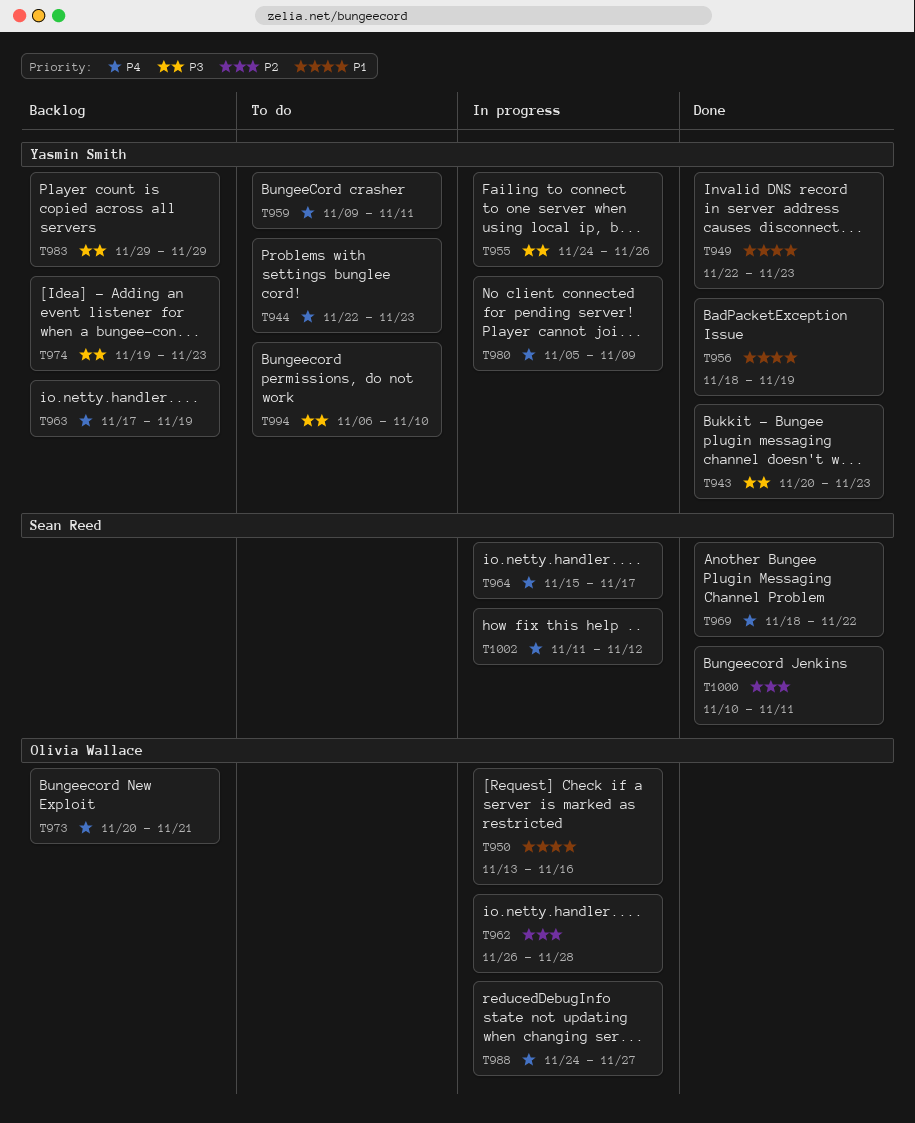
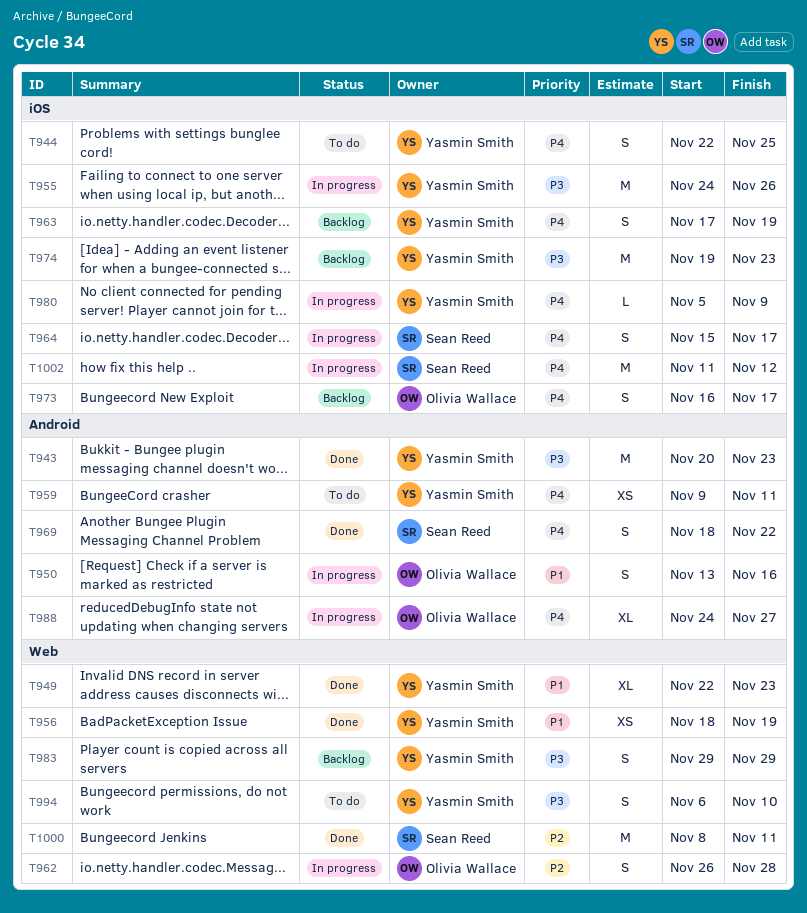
T944, due: Nov 23 -> Nov 25
T973, start: Nov 20 -> Nov 16
T973, due: Nov 21 -> Nov 17
T1000, start: Nov 10 -> Nov 8

